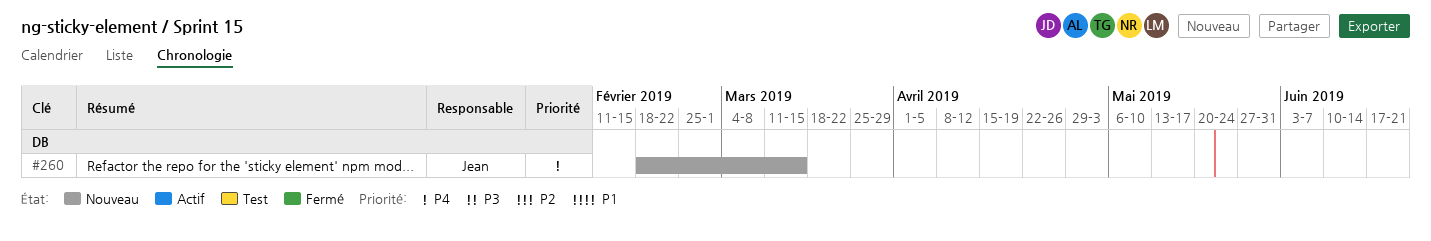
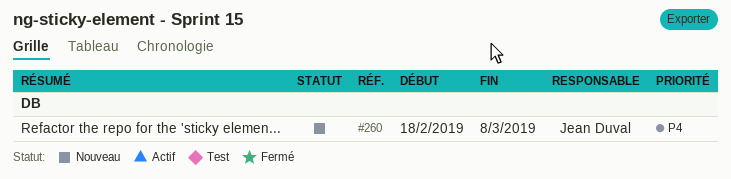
#260, due: Mar 15 -> Mar 8

